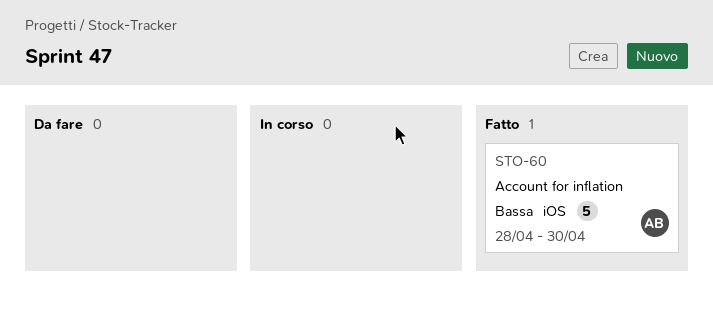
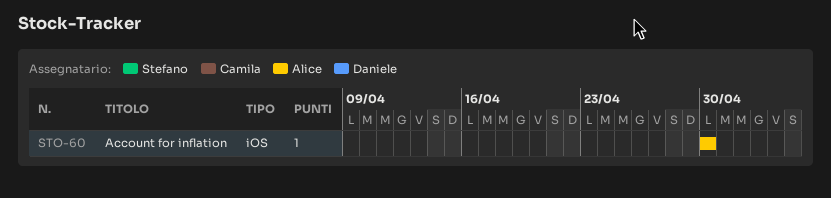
STO-60, estimate: 5 -> 1
STO-60, start: Apr 28 -> Apr 30

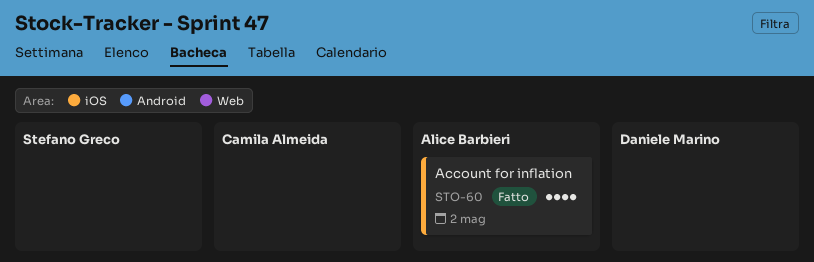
STO-60, estimate: 1 -> 4
STO-60, due: Apr 30 -> May 2

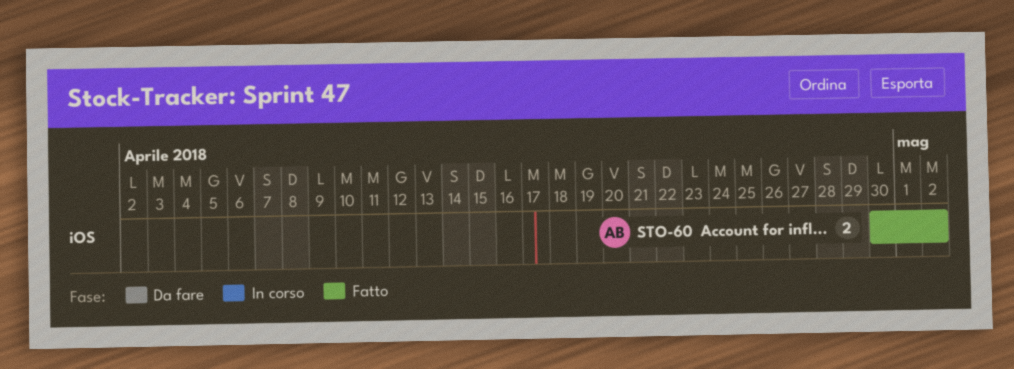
STO-60, estimate: 4 -> 2

